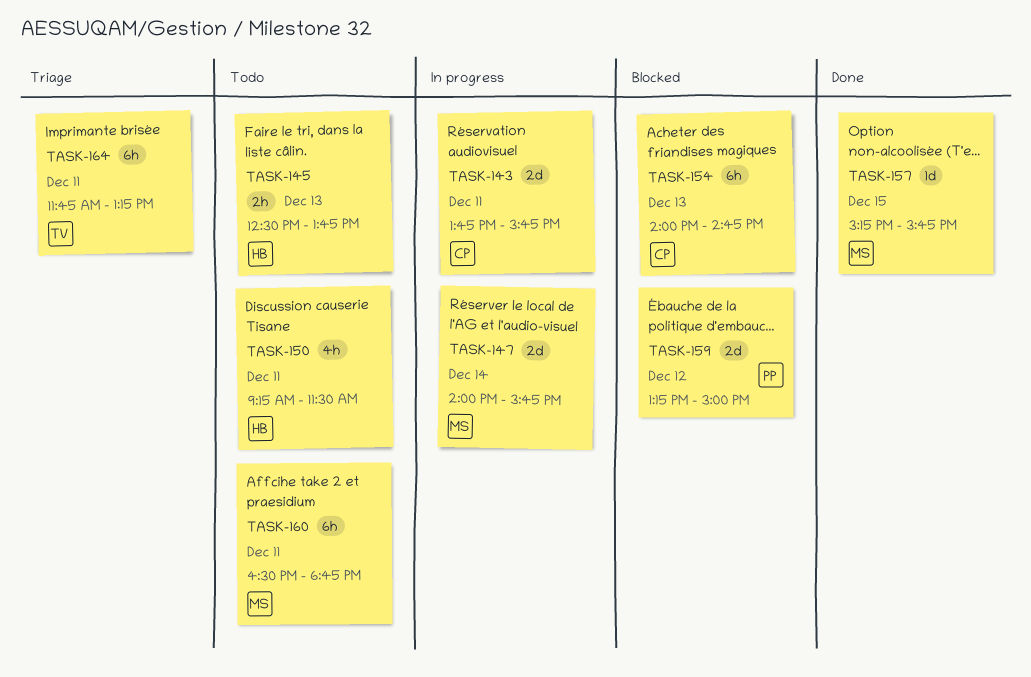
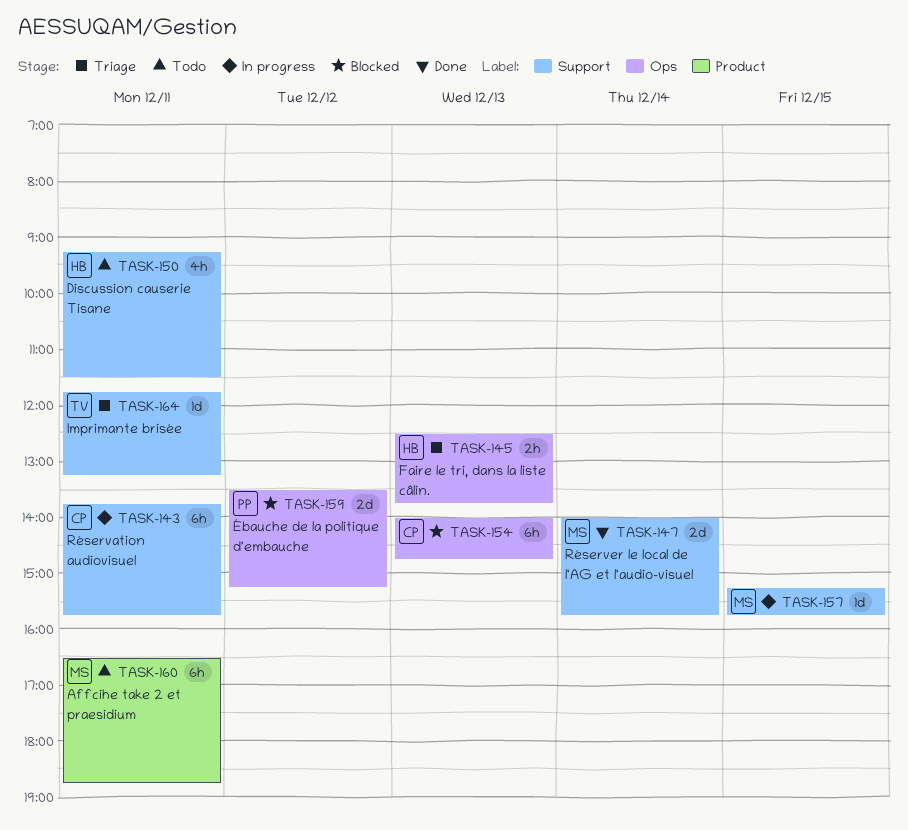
TASK-143, estimate: 2d -> 6h
TASK-145, status: Todo -> Triage
TASK-147, status: In progress -> Done
TASK-157, status: Done -> In progress
TASK-159, begins: 13:15 -> 13:30
TASK-159, ends: 15:00 -> 15:15
TASK-164, estimate: 6h -> 1d

